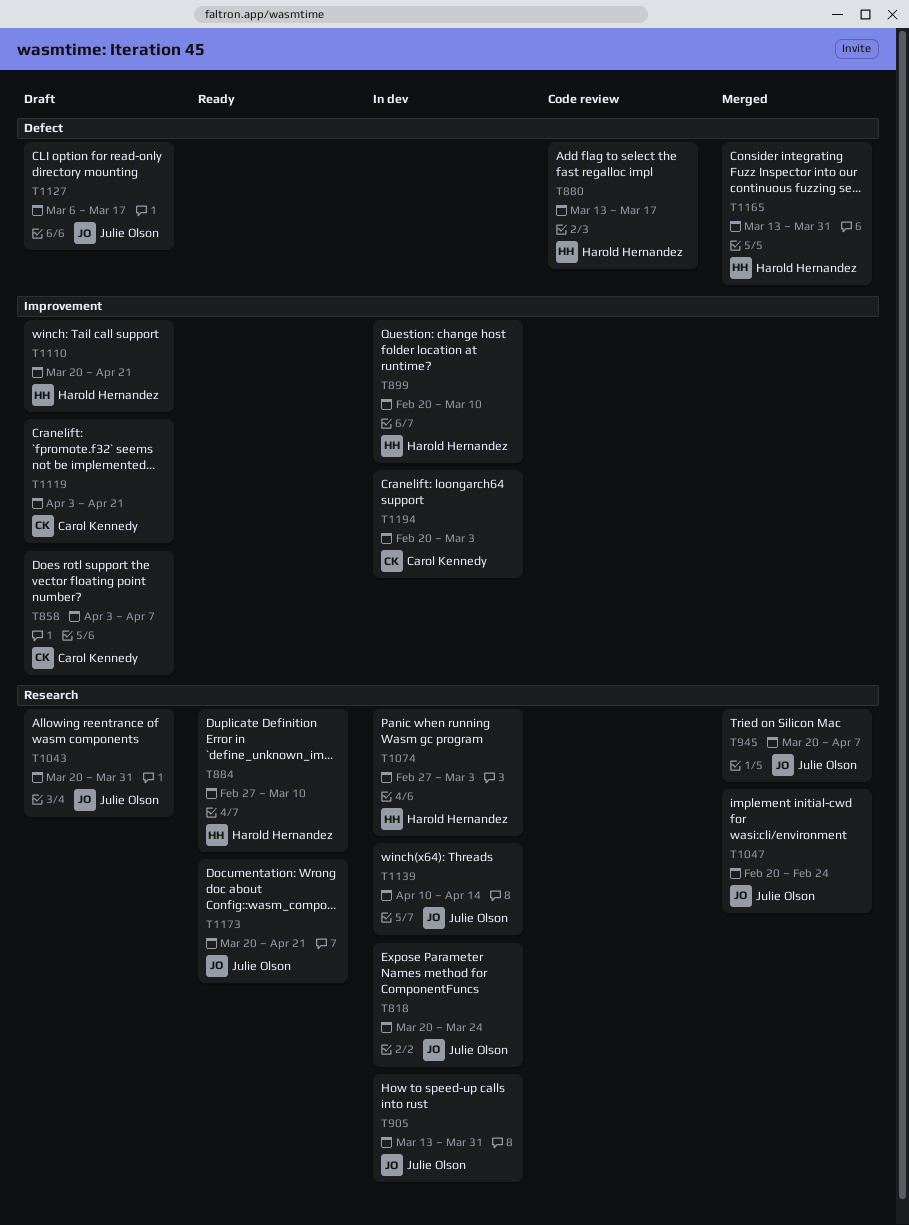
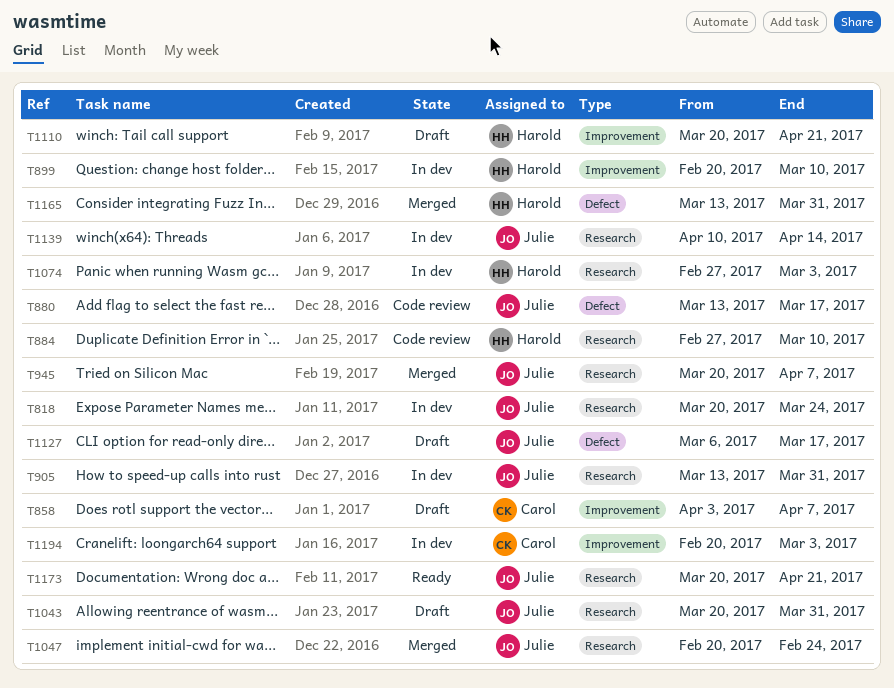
T880, owner: Harold Hernandez -> Julie Olson
T884, status: Ready -> Code review
T1119: present -> none

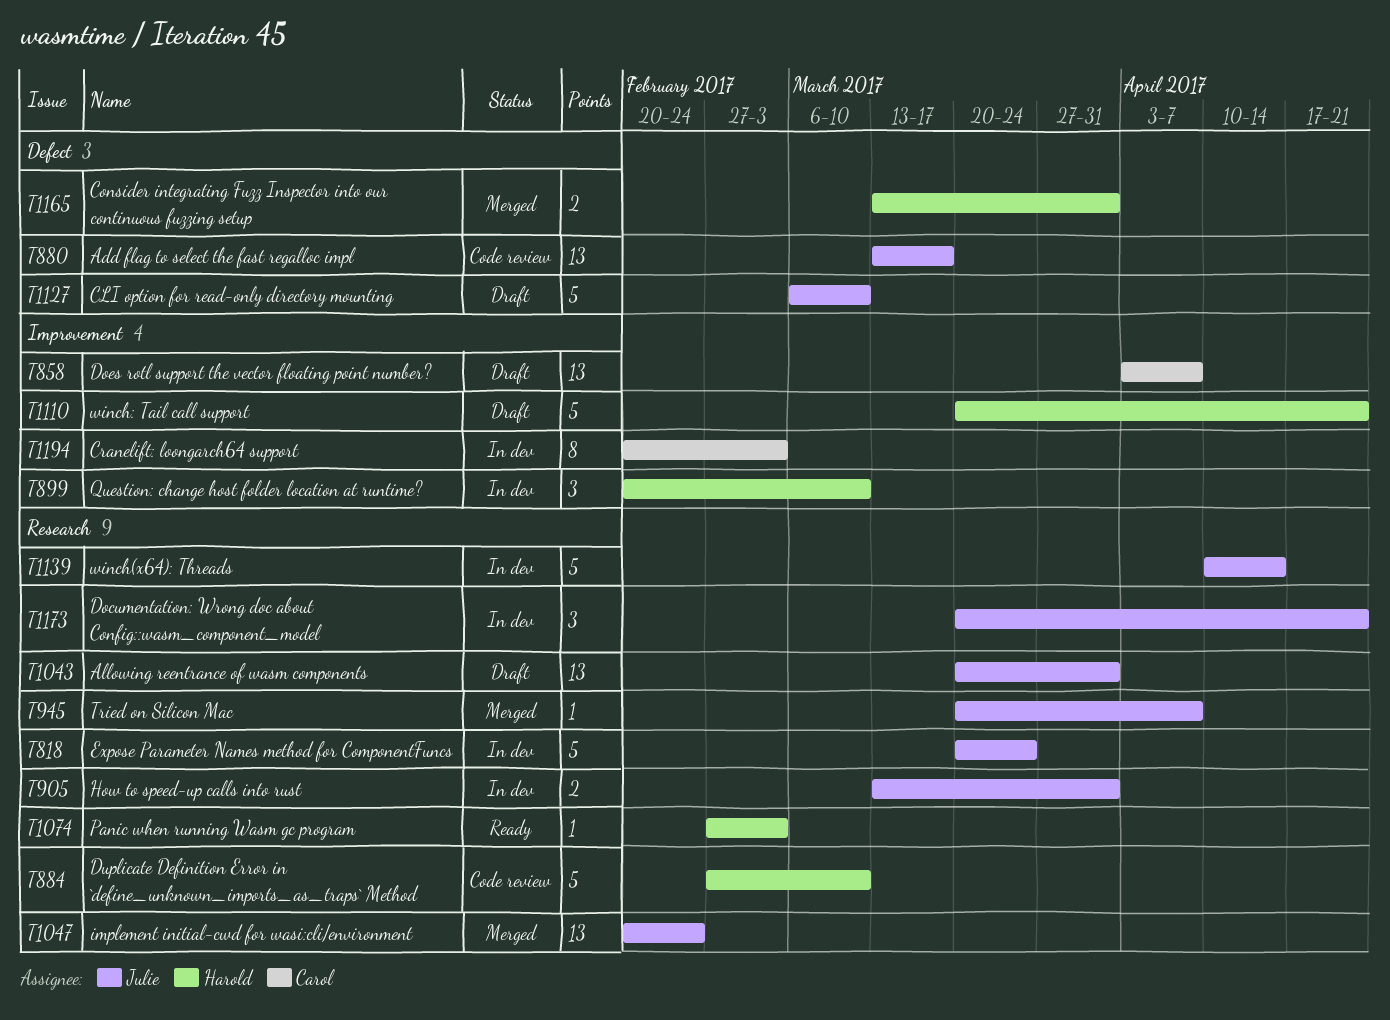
T1074, status: In dev -> Ready
T1127, due: Mar 17 -> Mar 10
T1173, status: Ready -> In dev

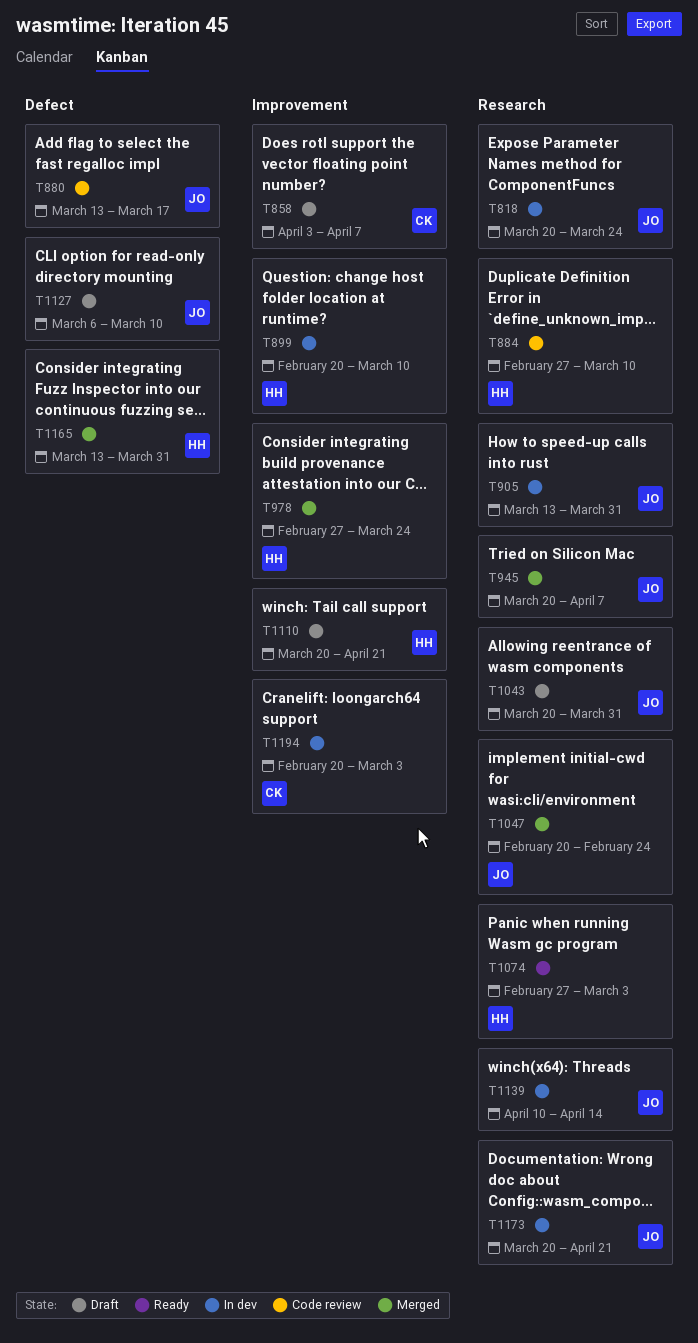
T978: none -> present

